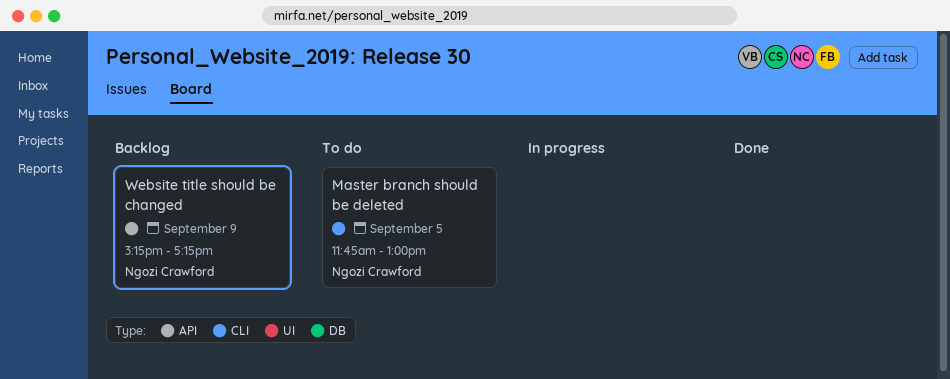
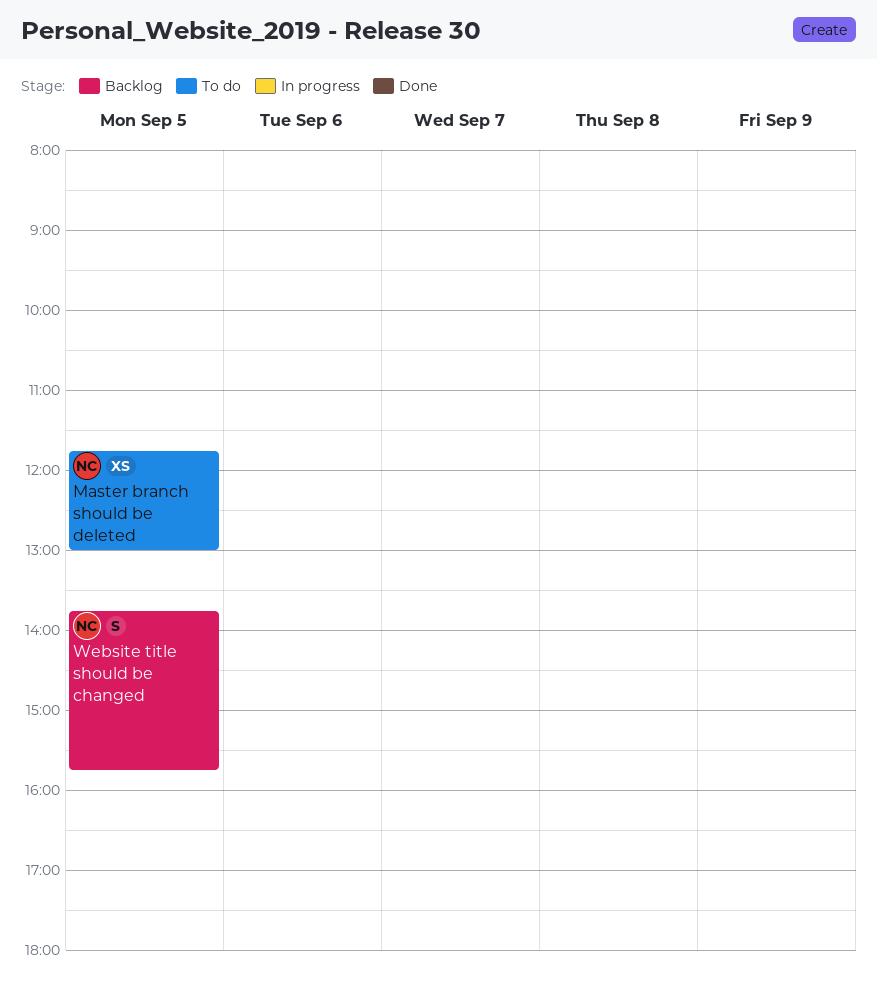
Website title should be changed, day: Sep 9 -> Sep 5
Website title should be changed, begins: 15:15 -> 13:45
Website title should be changed, ends: 17:15 -> 15:45

